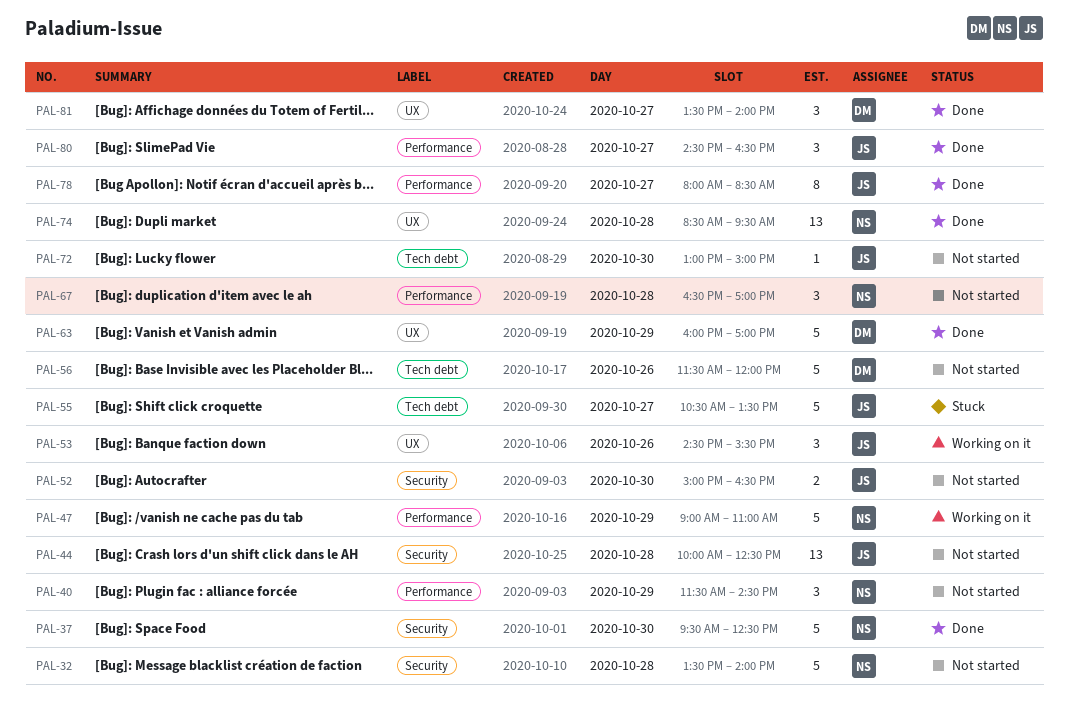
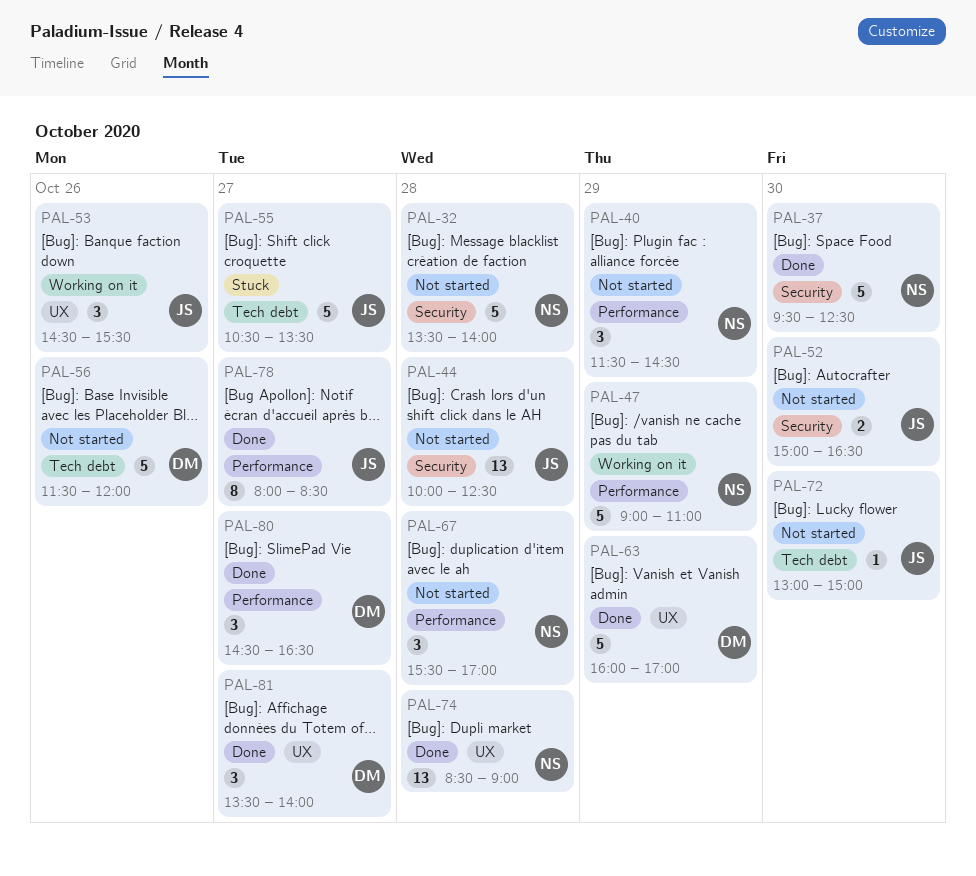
PAL-67, begins: 16:30 -> 15:30
PAL-74, ends: 09:30 -> 09:00
PAL-80, owner: JS -> DM

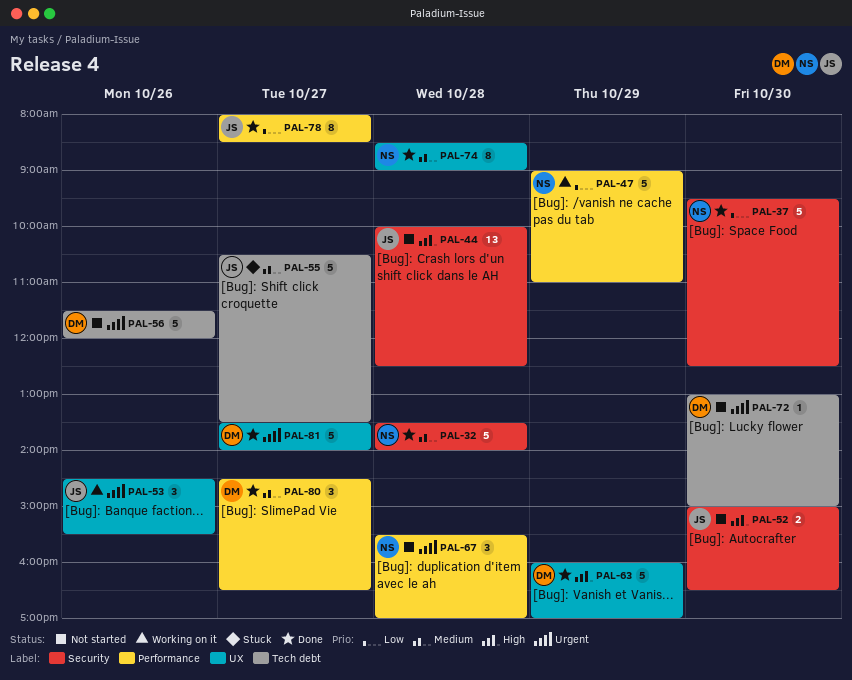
PAL-32, status: Not started -> Done
PAL-40: present -> none
PAL-72, owner: JS -> DM
PAL-74, estimate: 13 -> 8
PAL-81, estimate: 3 -> 5

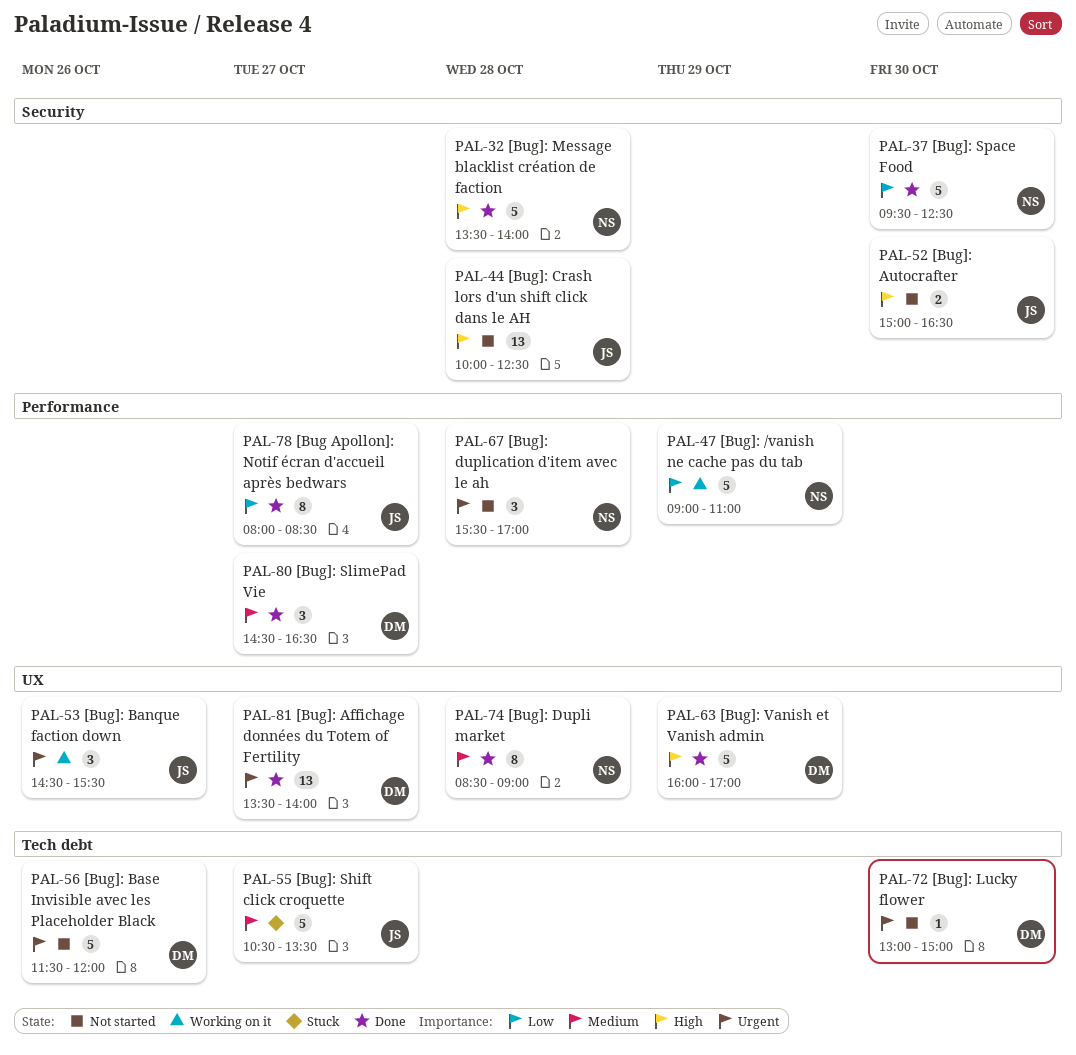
PAL-32, priority: Medium -> High
PAL-81, estimate: 5 -> 13

